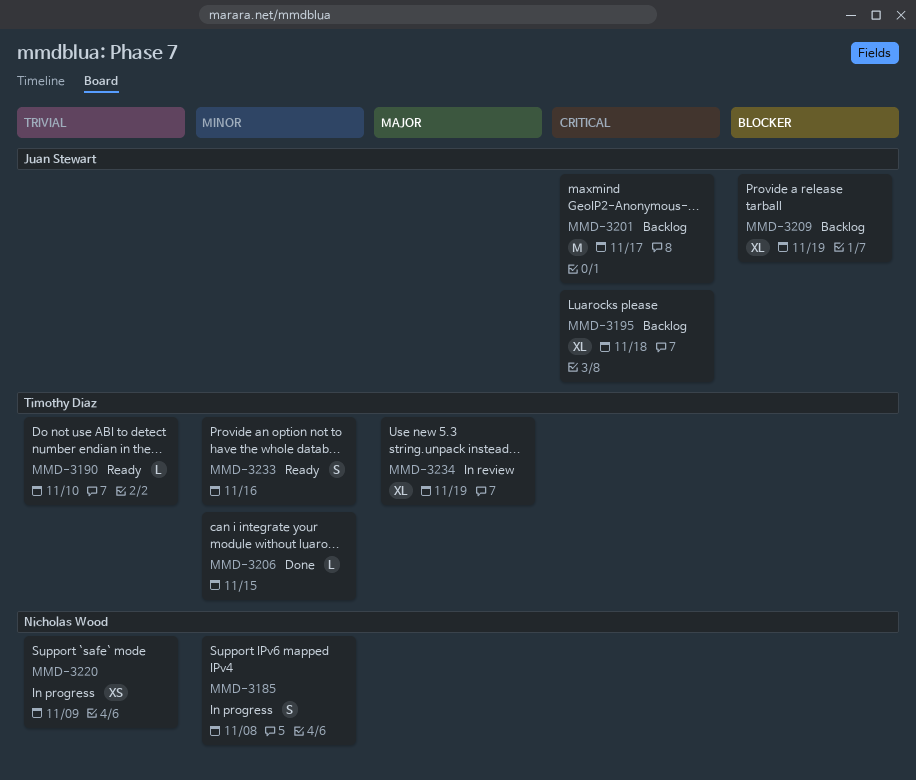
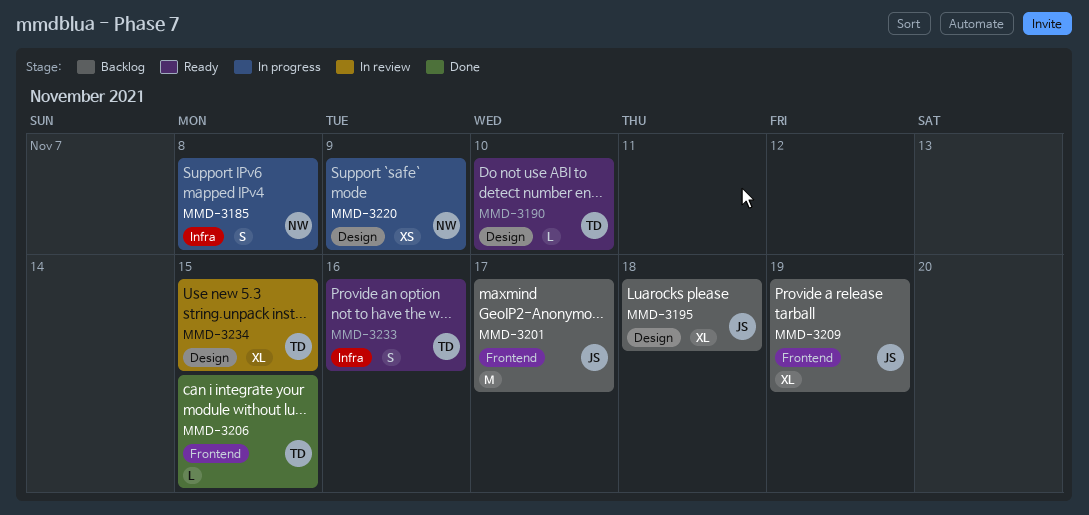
MMD-3234, due: Nov 19 -> Nov 15

